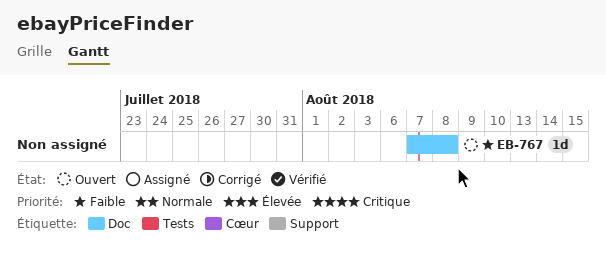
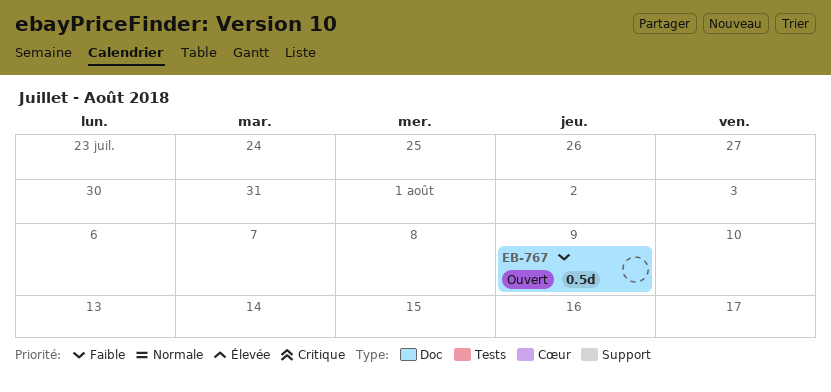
EB-767, estimate: 1d -> 0.5d
EB-767, due: Aug 8 -> Aug 9

